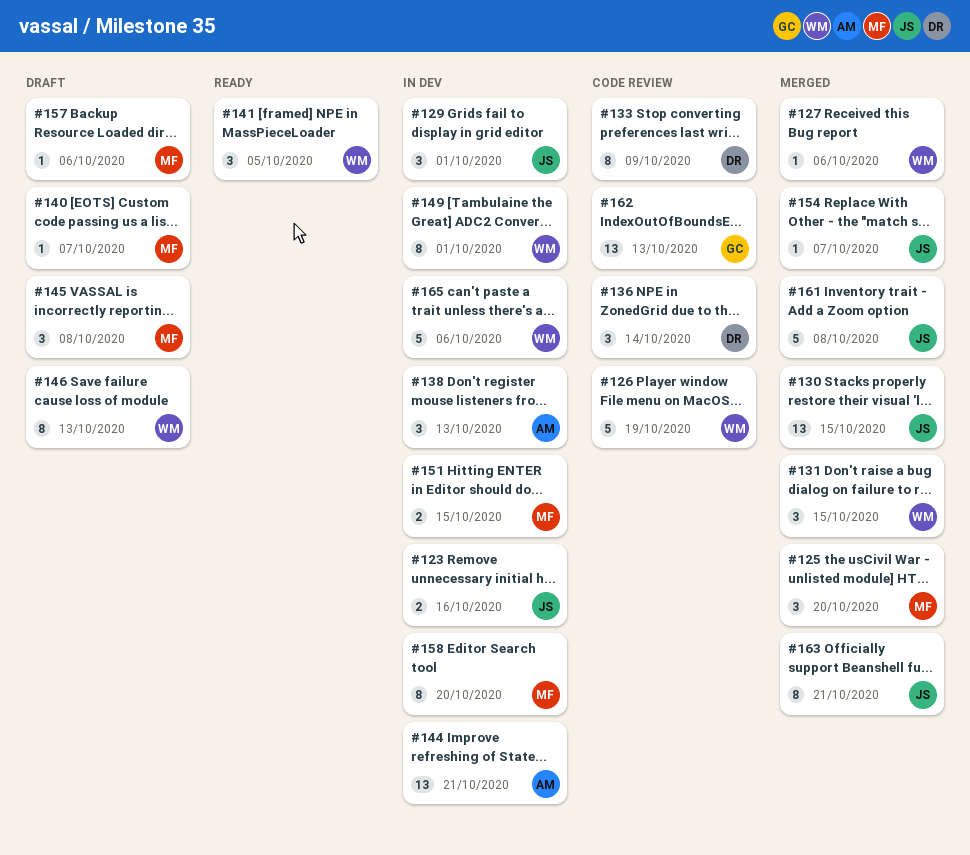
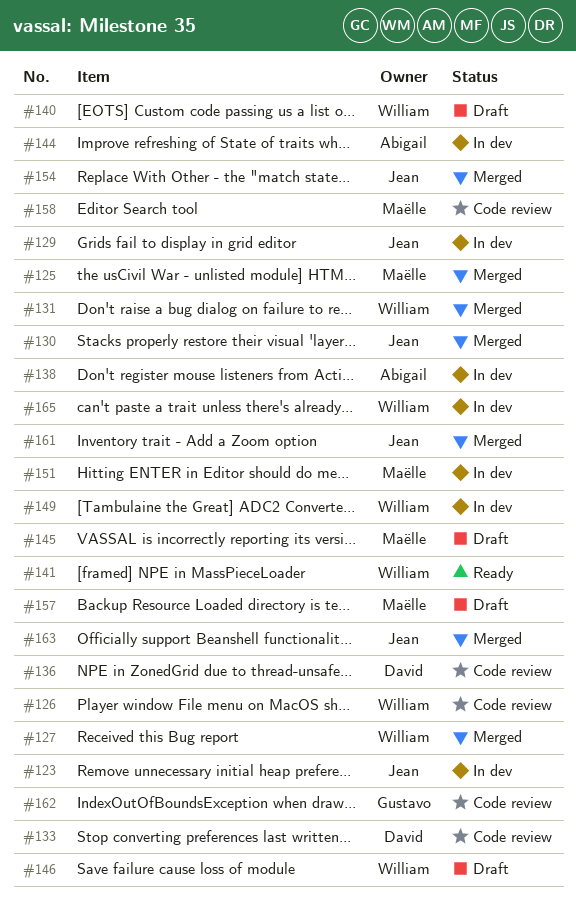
#140, owner: Maëlle -> William
#158, status: In dev -> Code review

